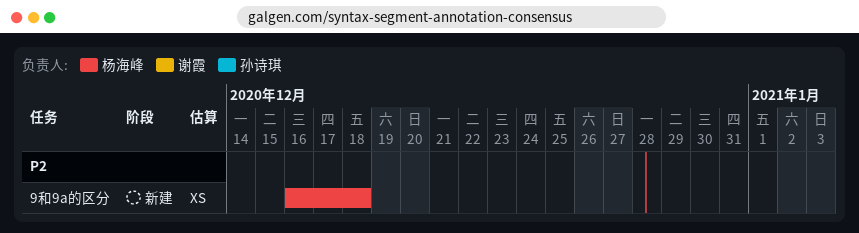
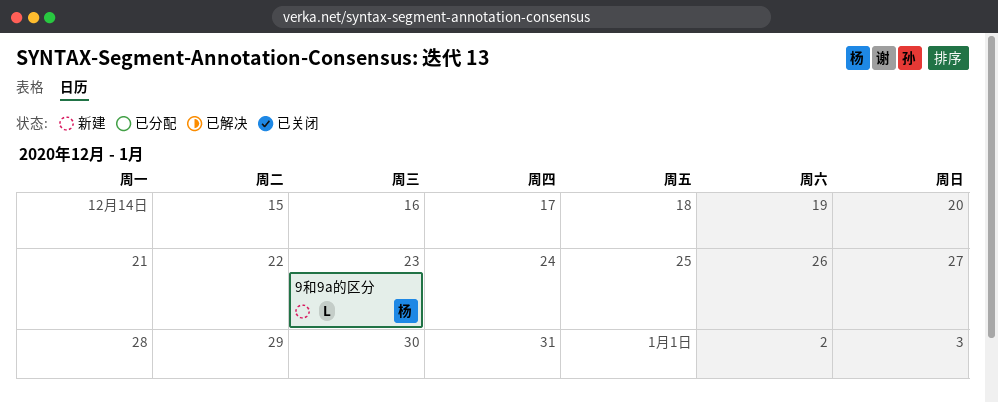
9和9a的区分, estimate: XS -> L
9和9a的区分, due: Dec 18 -> Dec 23

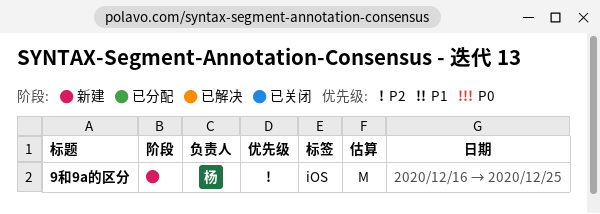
9和9a的区分, estimate: L -> M
9和9a的区分, due: Dec 23 -> Dec 25

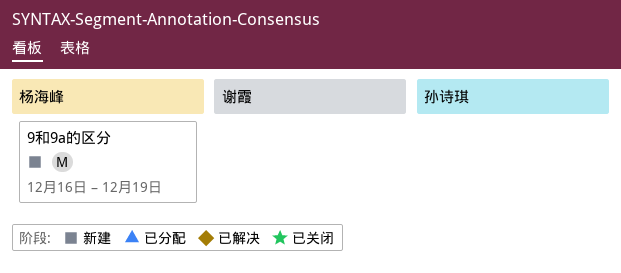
9和9a的区分, due: Dec 25 -> Dec 19

